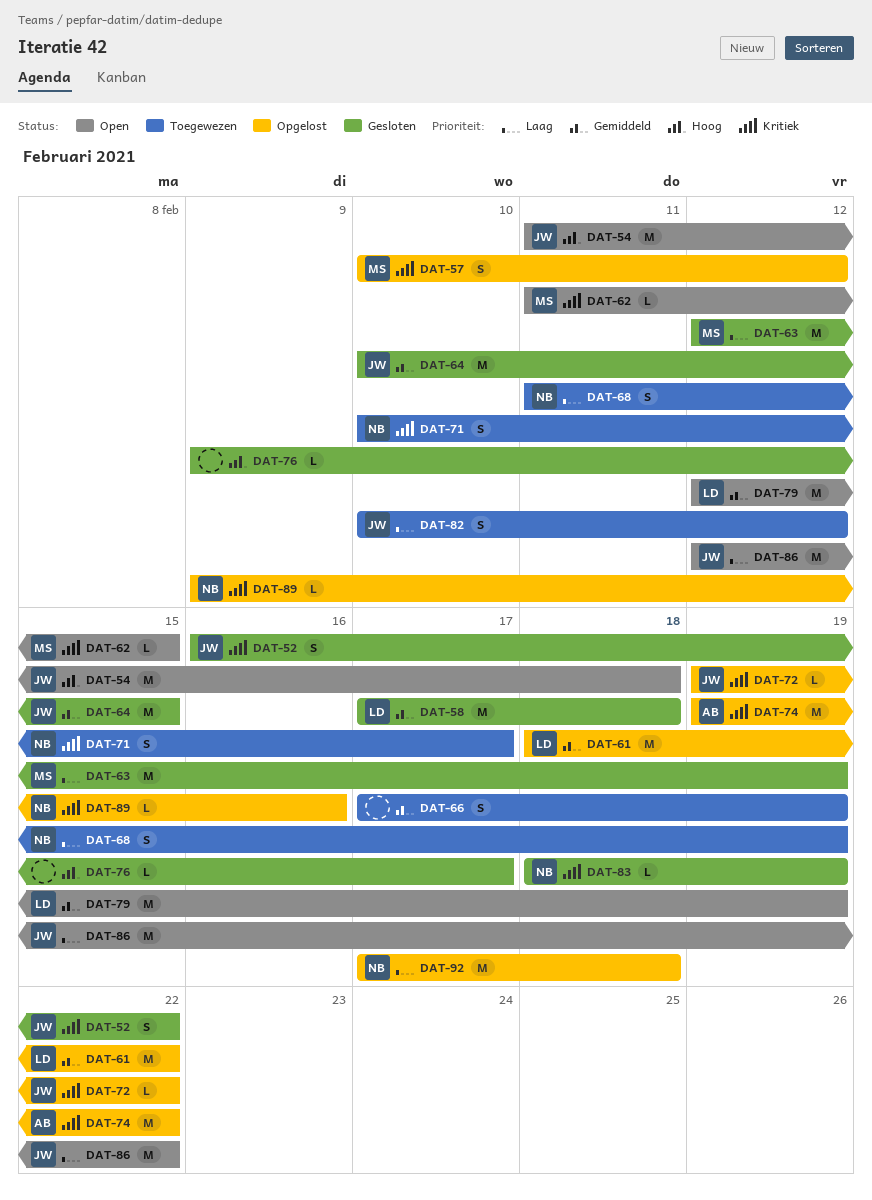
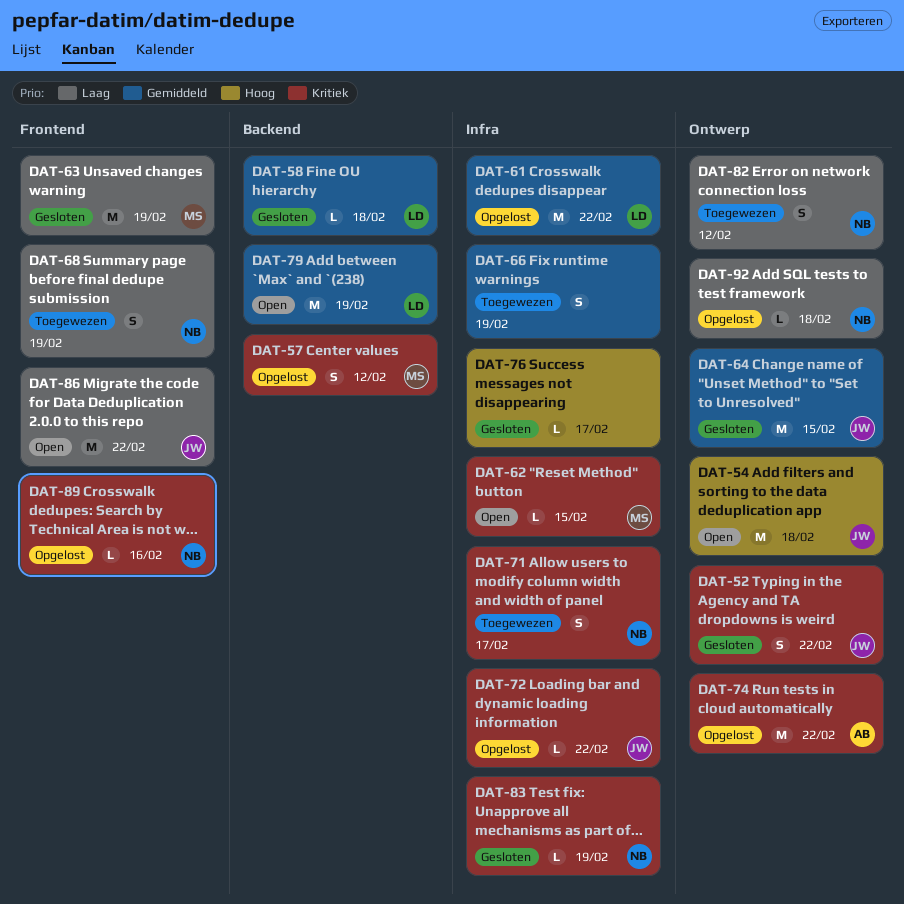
DAT-58, estimate: M -> L
DAT-82, owner: JW -> NB
DAT-92, estimate: M -> L

